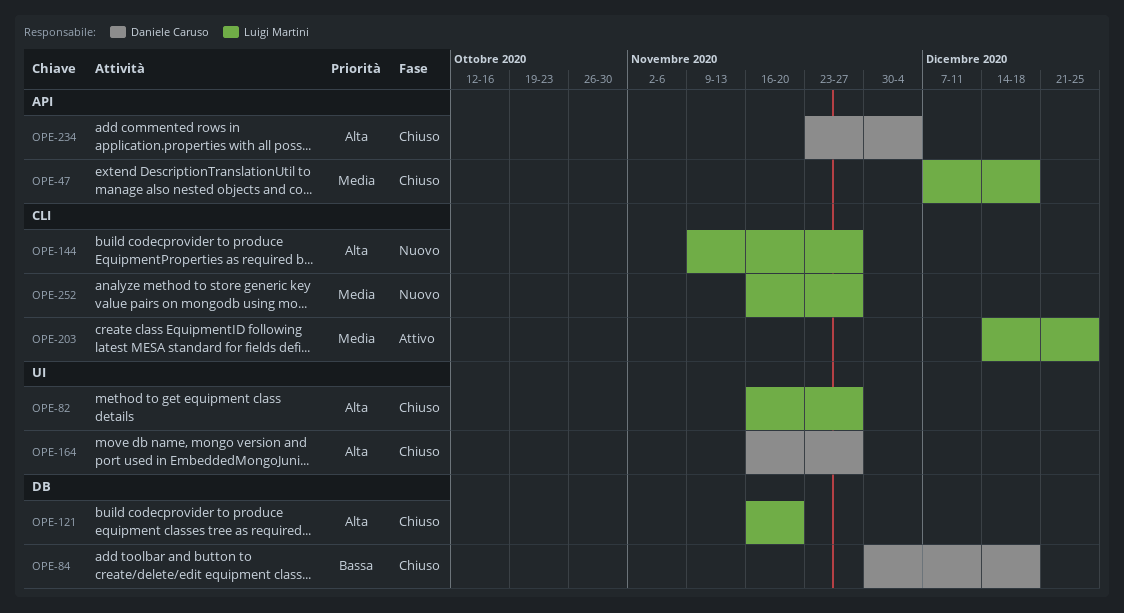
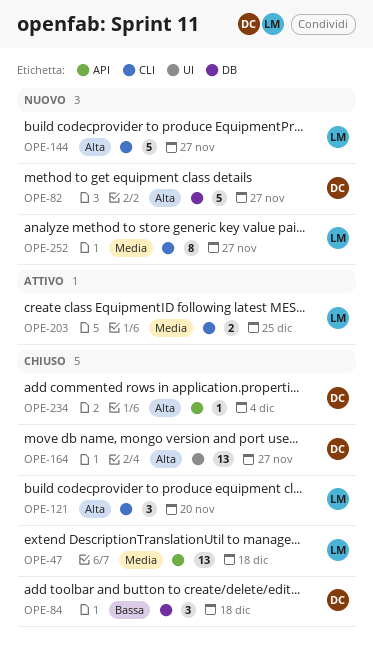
OPE-82, status: Chiuso -> Nuovo
OPE-82, owner: Luigi Martini -> Daniele Caruso
OPE-82, label: UI -> DB
OPE-121, label: DB -> CLI

